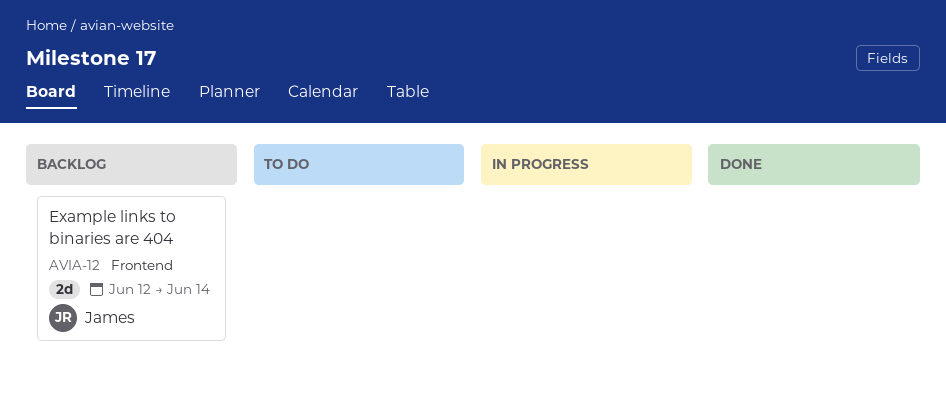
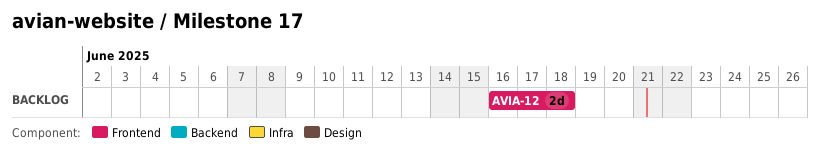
AVIA-12, start: Jun 12 -> Jun 16
AVIA-12, due: Jun 14 -> Jun 18

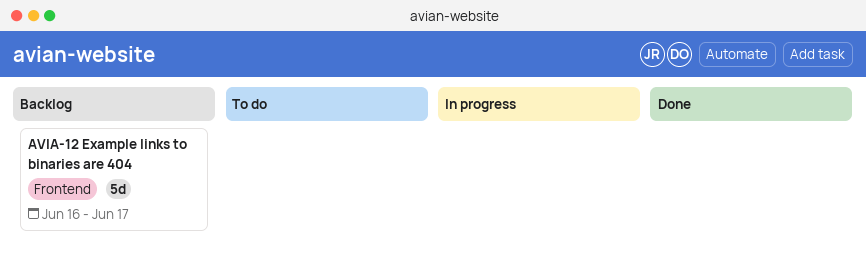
AVIA-12, estimate: 2d -> 5d
AVIA-12, due: Jun 18 -> Jun 17

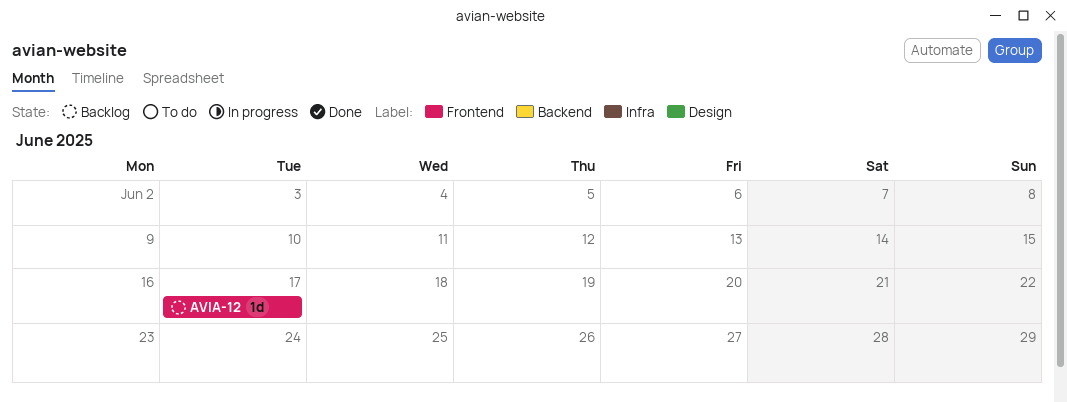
AVIA-12, estimate: 5d -> 1d
AVIA-12, start: Jun 16 -> Jun 17

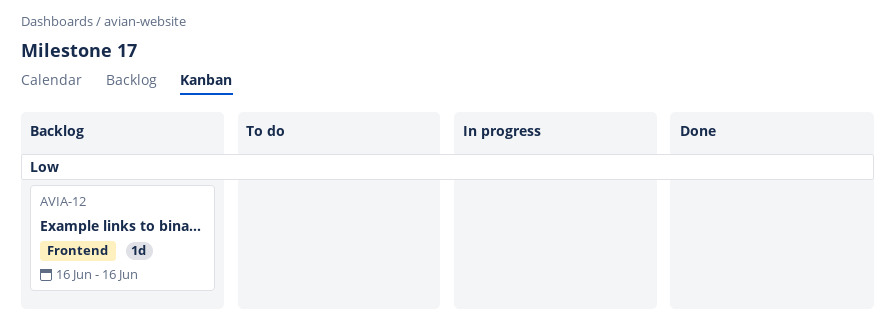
AVIA-12, start: Jun 17 -> Jun 16
AVIA-12, due: Jun 17 -> Jun 16

